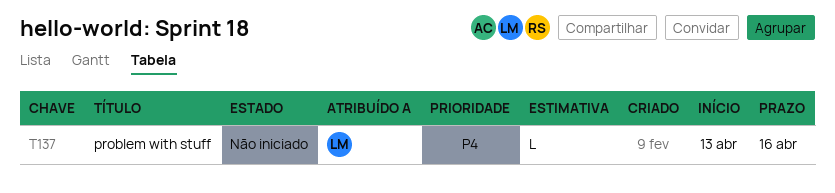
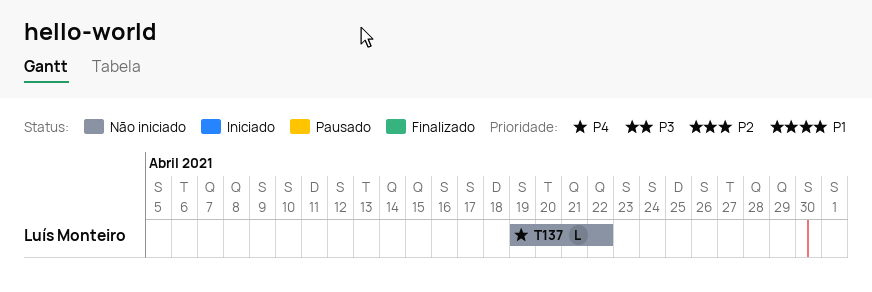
T137, start: Apr 13 -> Apr 19
T137, due: Apr 16 -> Apr 22

